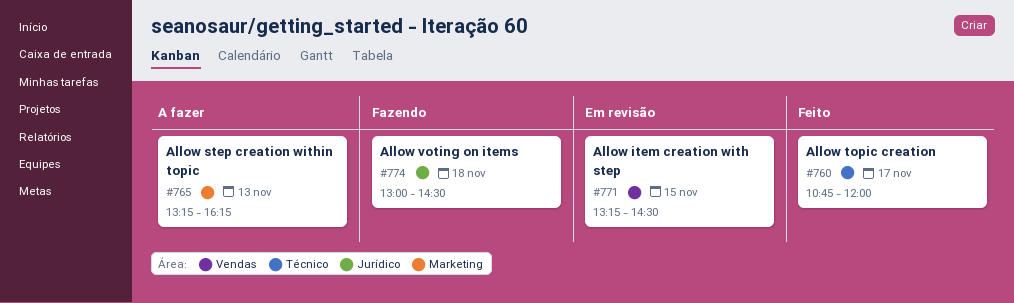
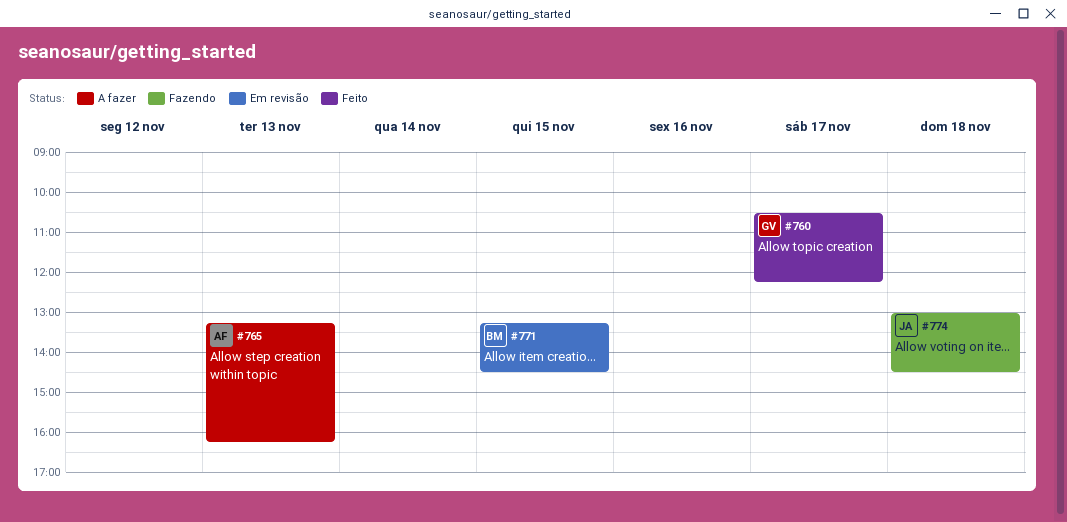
#760, begins: 10:45 -> 10:30
#760, ends: 12:00 -> 12:15

